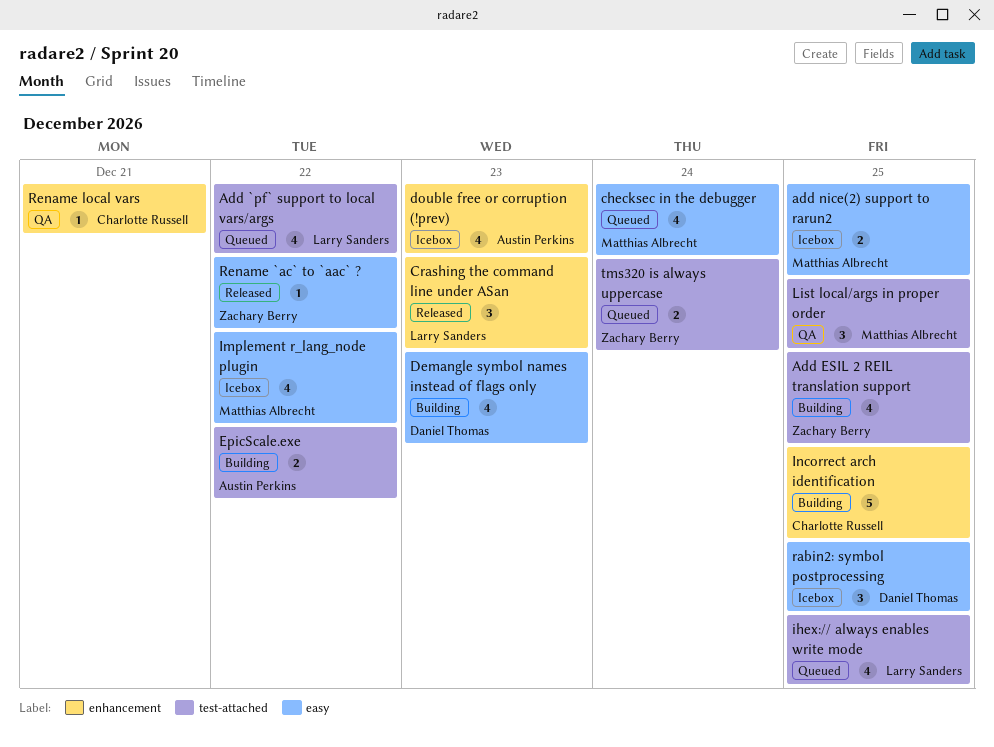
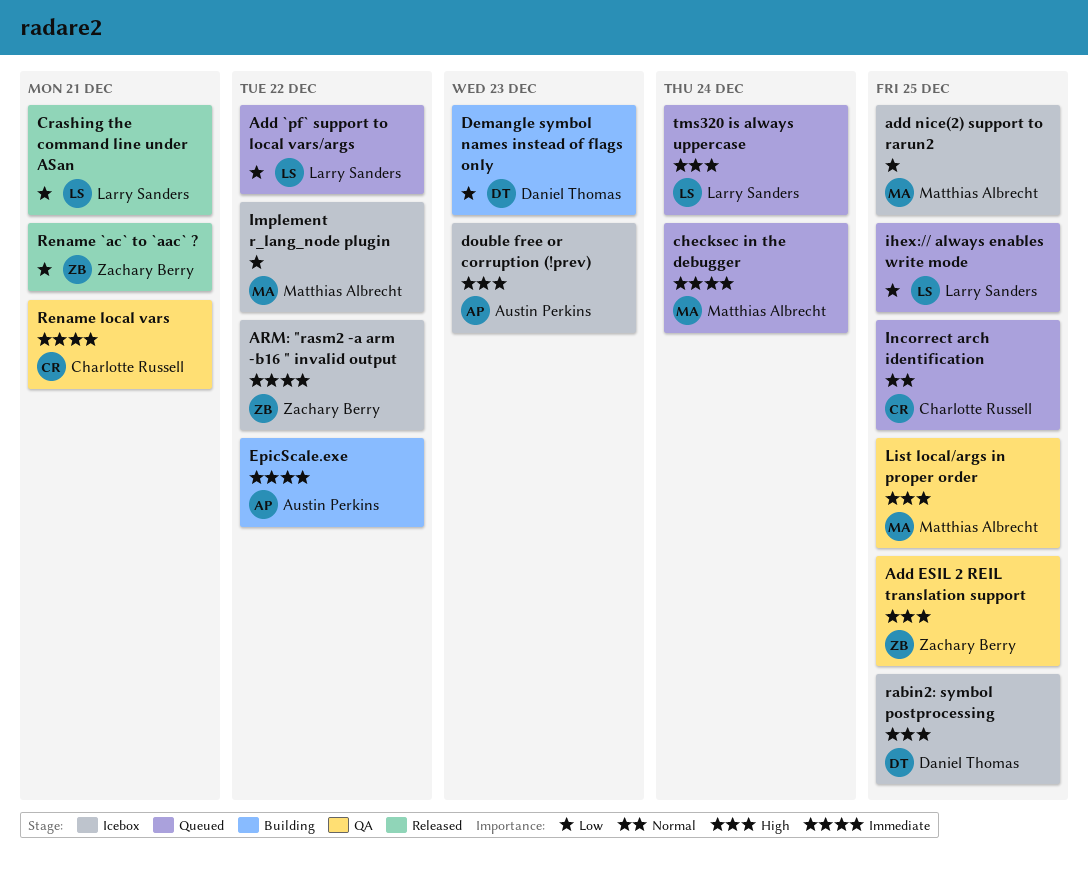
Add ESIL 2 REIL translation support, status: Building -> QA
ARM: "rasm2 -a arm -b16 " invalid output: none -> present
Crashing the command line under ASan, due: Dec 23 -> Dec 21
Incorrect arch identification, status: Building -> Queued
Rename `ac` to `aac` ?, due: Dec 22 -> Dec 21
tms320 is always uppercase, owner: Zachary Berry -> Larry Sanders

